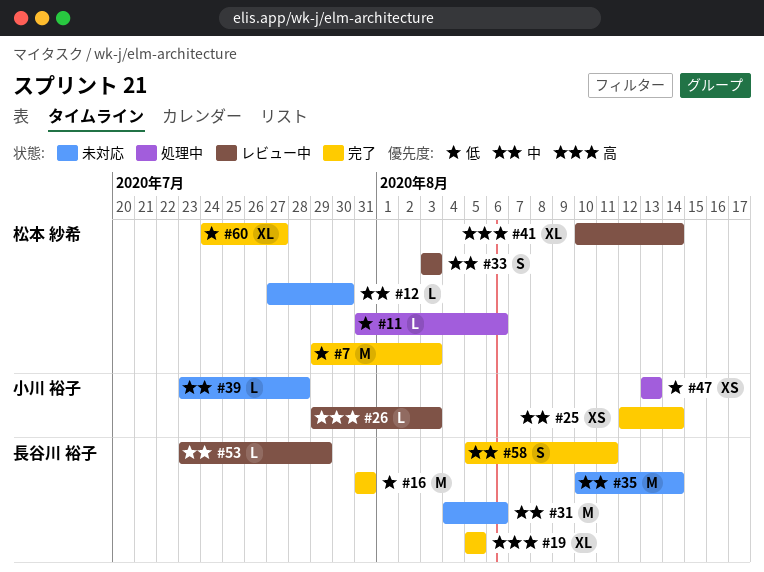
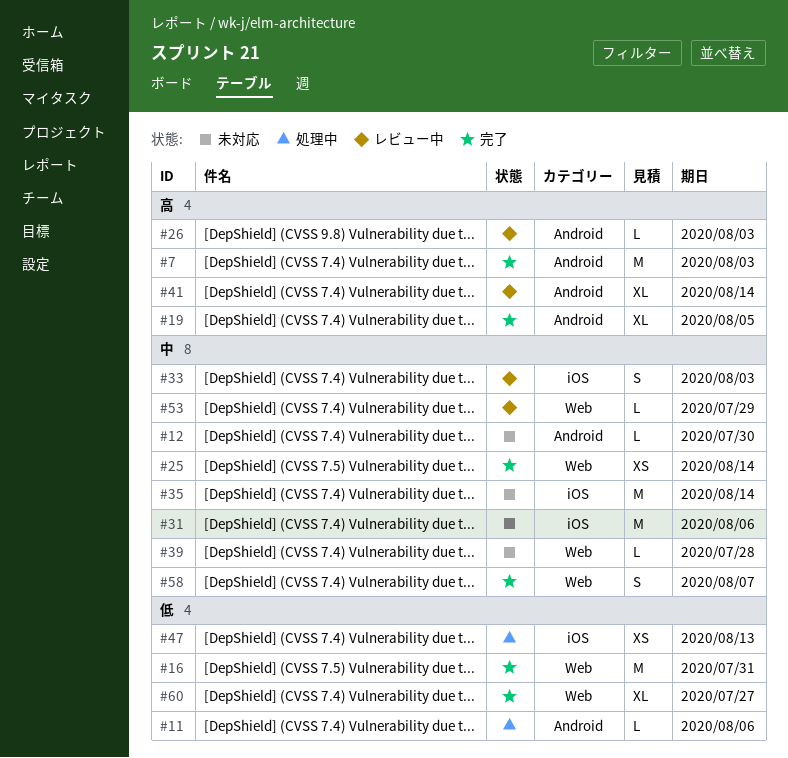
#7, priority: 低 -> 高
#58, due: Aug 11 -> Aug 7

